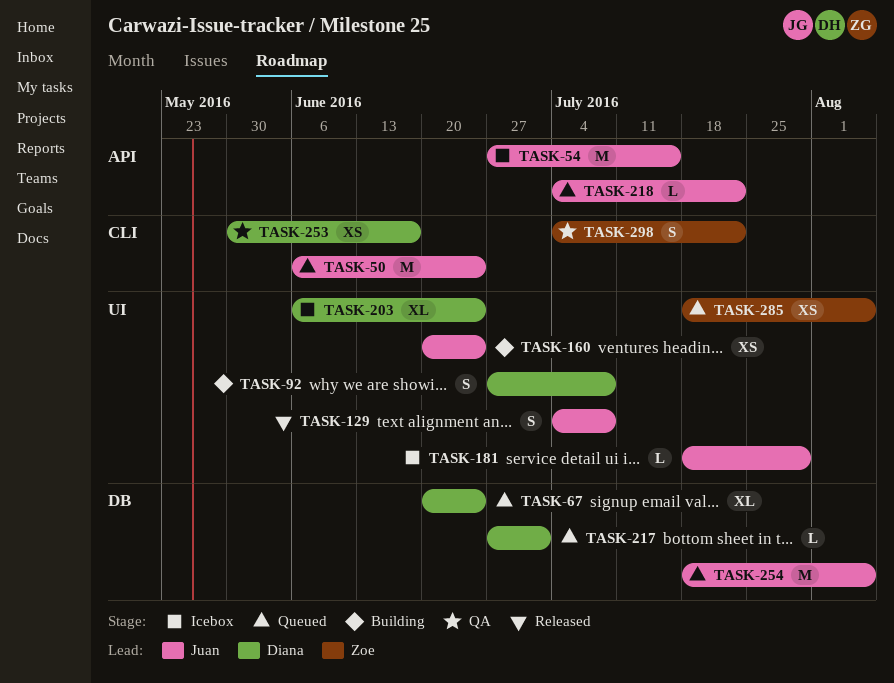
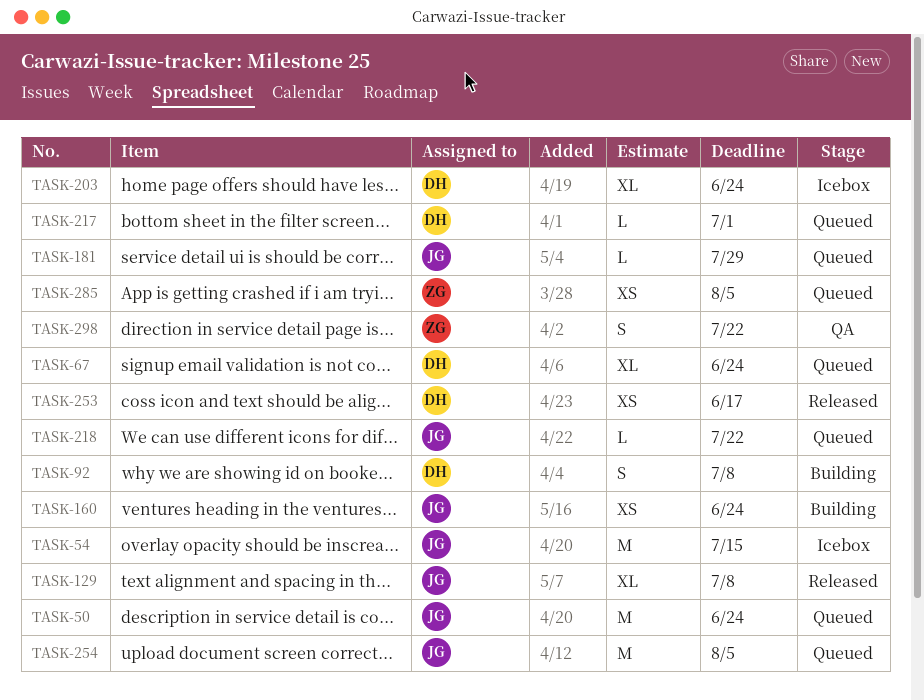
TASK-129, estimate: S -> XL
TASK-181, status: Icebox -> Queued
TASK-253, status: QA -> Released

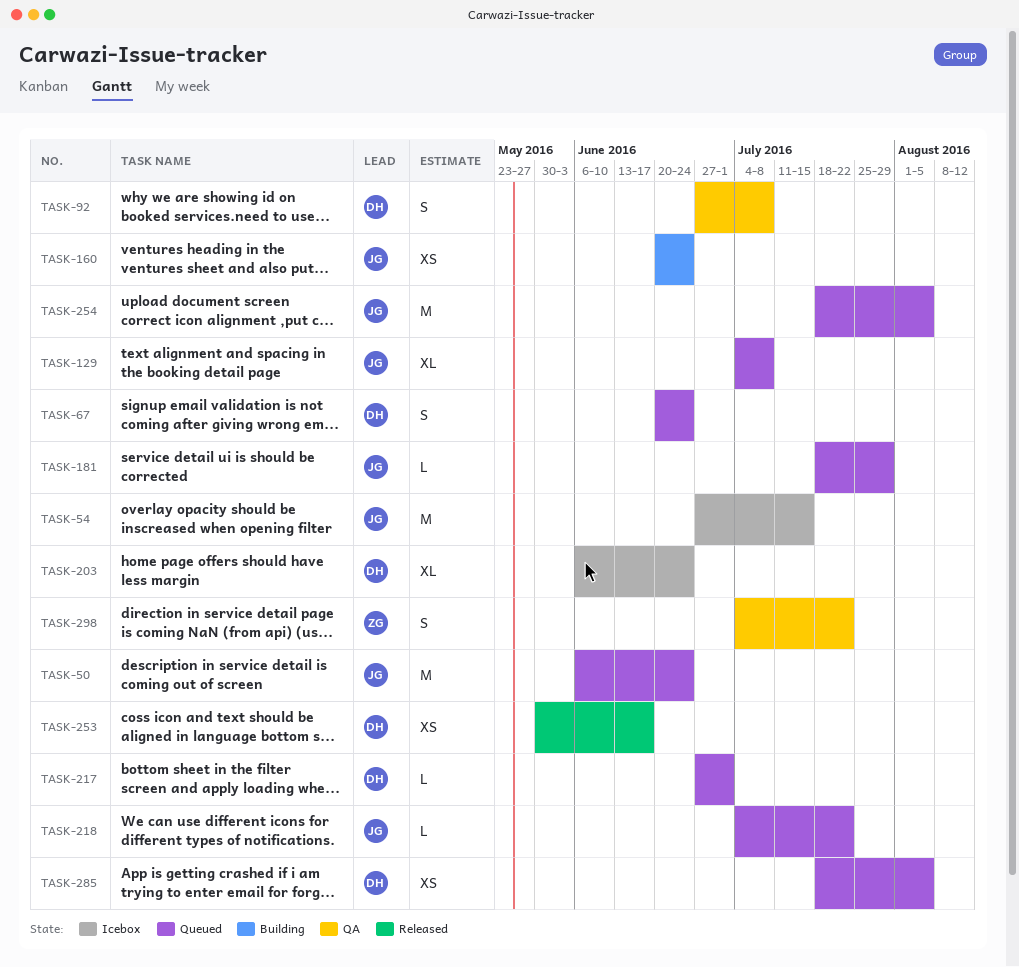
TASK-67, estimate: XL -> S
TASK-92, status: Building -> QA
TASK-129, status: Released -> Queued
TASK-285, owner: ZG -> DH

